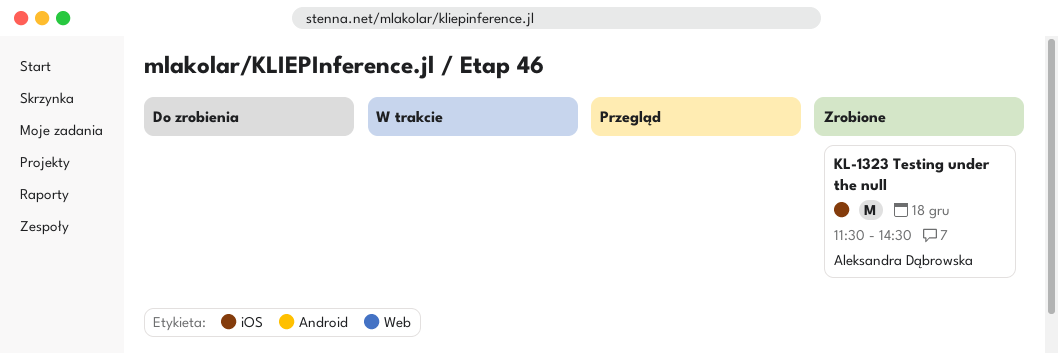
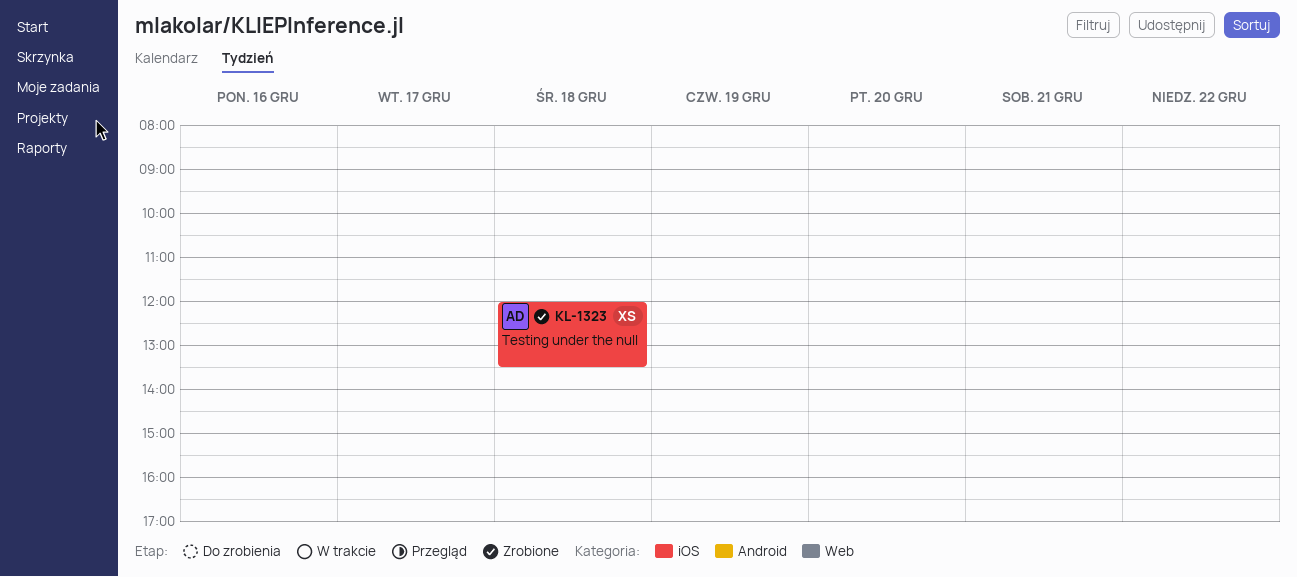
KL-1323, estimate: M -> XS
KL-1323, begins: 11:30 -> 12:00
KL-1323, ends: 14:30 -> 13:30

